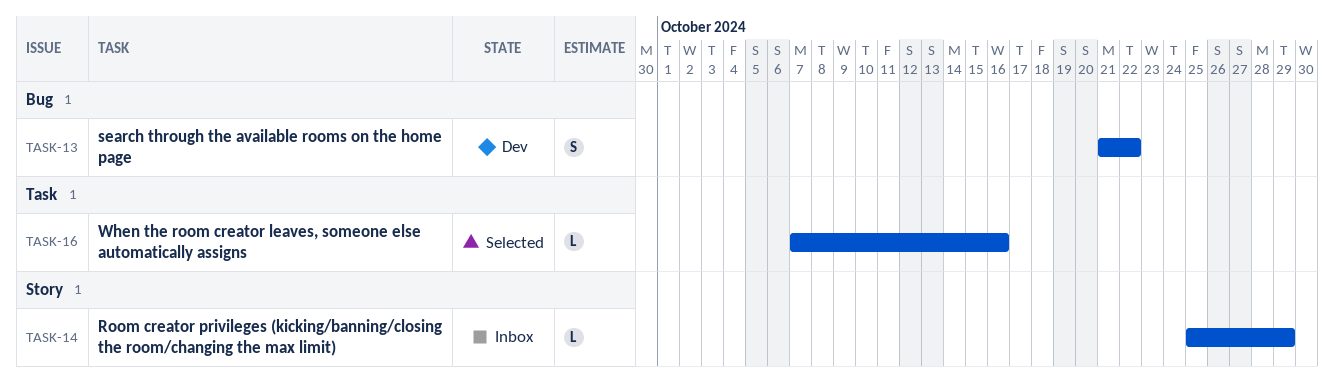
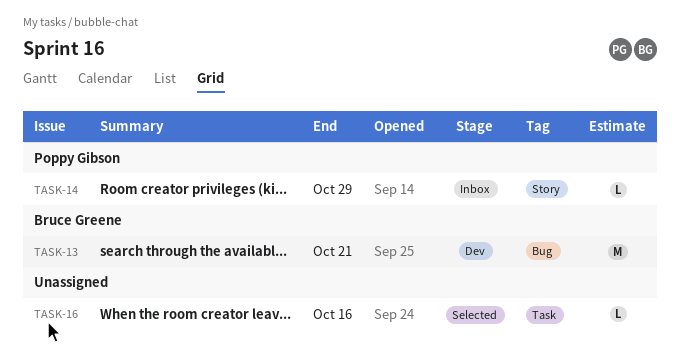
TASK-13, estimate: S -> M
TASK-13, due: Oct 22 -> Oct 21

